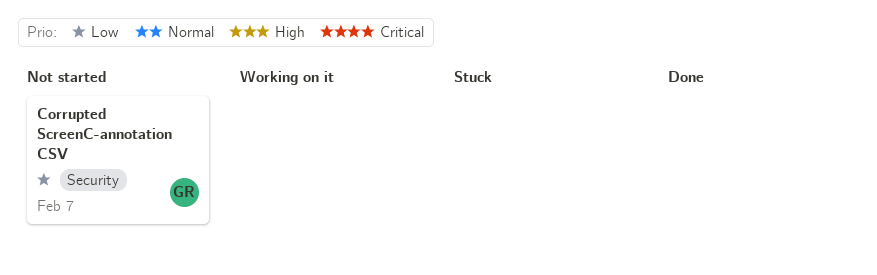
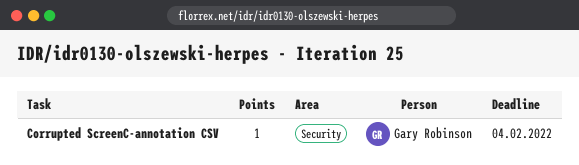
Corrupted ScreenC-annotation CSV, due: Feb 7 -> Feb 4

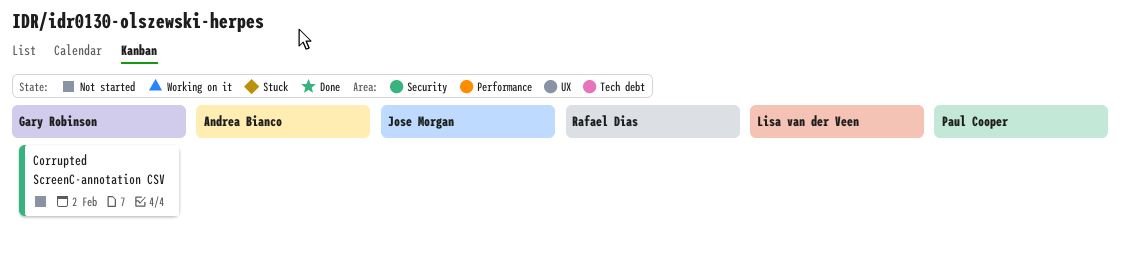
Corrupted ScreenC-annotation CSV, due: Feb 4 -> Feb 2

